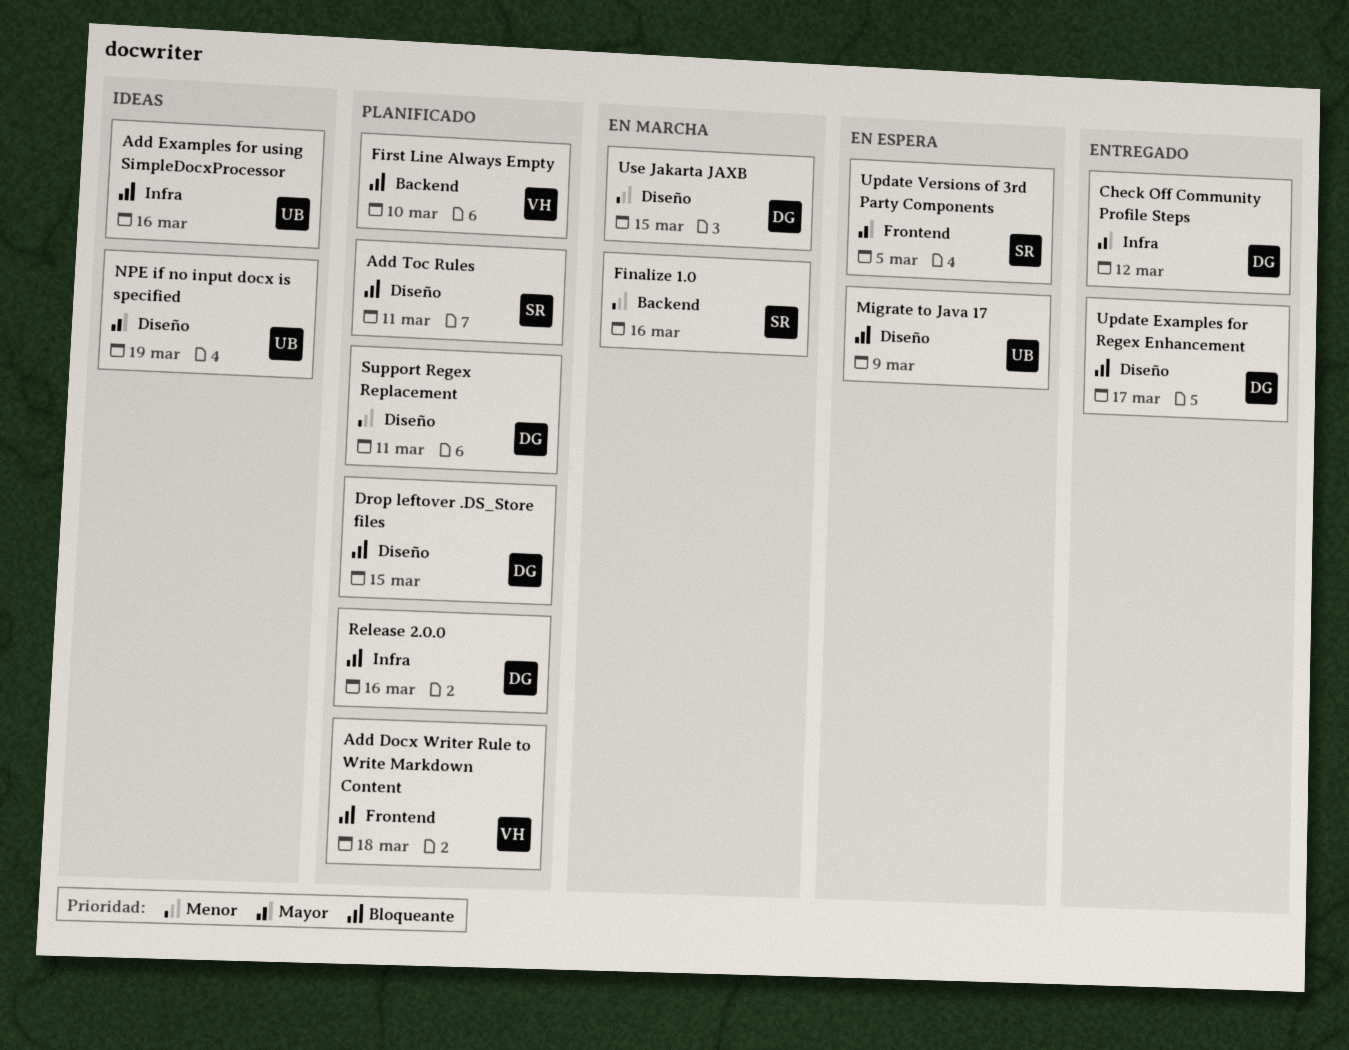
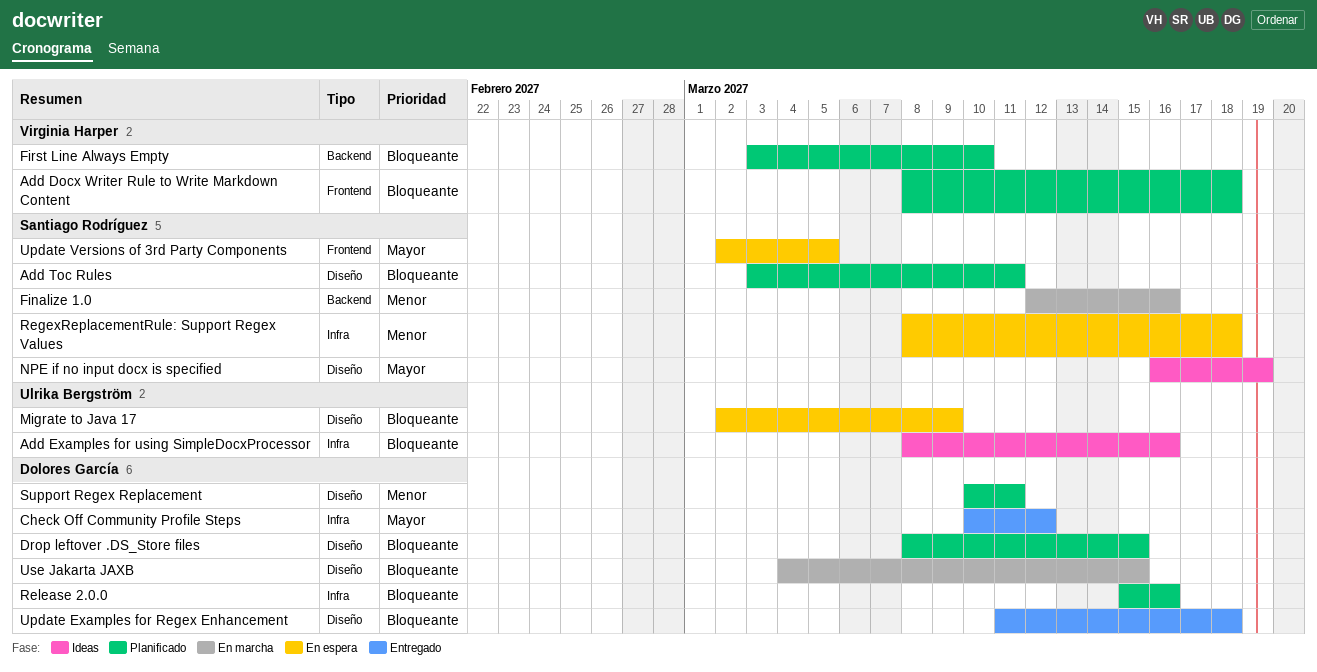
NPE if no input docx is specified, owner: Ulrika Bergström -> Santiago Rodríguez
RegexReplacementRule: Support Regex Values: none -> present
Update Examples for Regex Enhancement, due: Mar 17 -> Mar 18
Use Jakarta JAXB, priority: Menor -> Bloqueante

